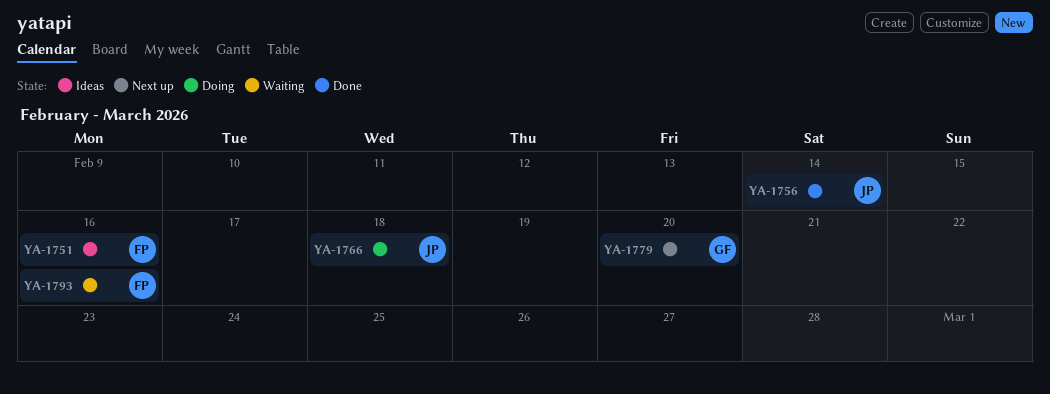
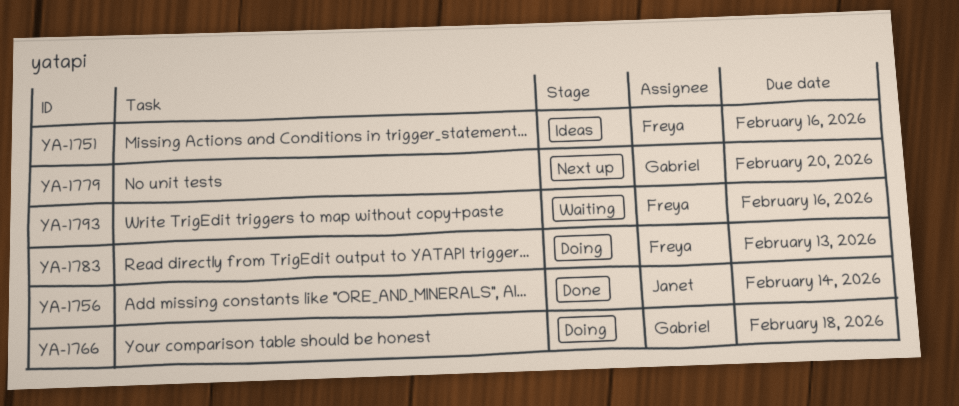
YA-1766, owner: Janet -> Gabriel
YA-1783: none -> present

